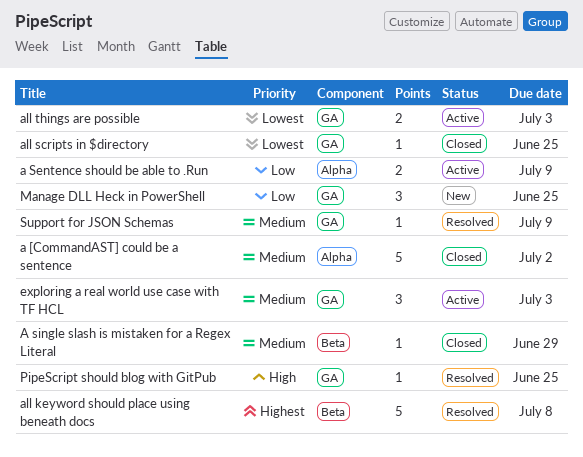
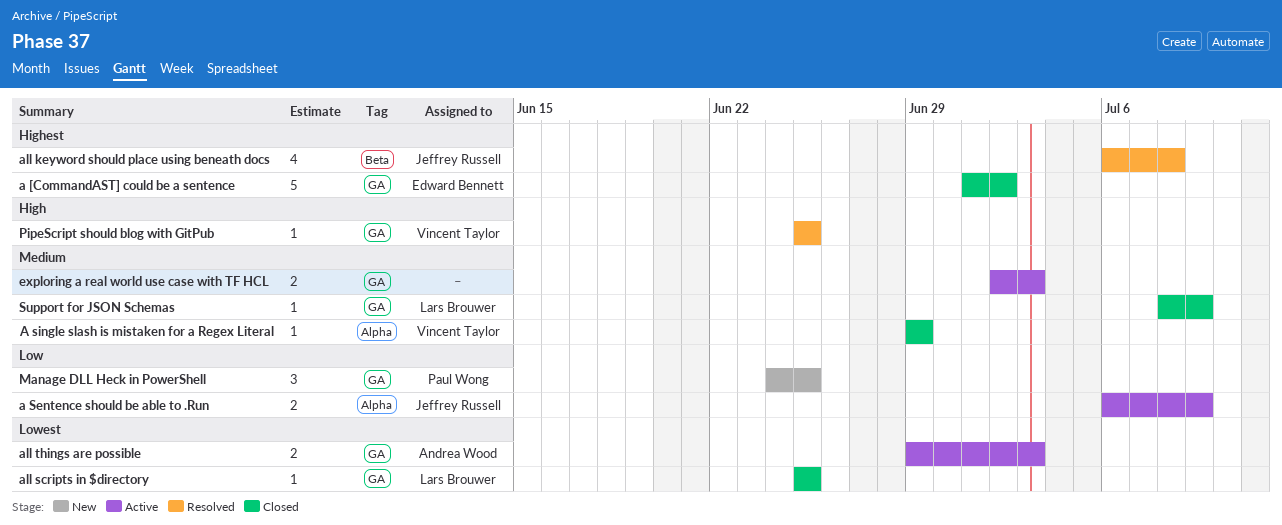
a [CommandAST] could be a sentence, priority: Medium -> Highest
a [CommandAST] could be a sentence, label: Alpha -> GA
A single slash is mistaken for a Regex Literal, label: Beta -> Alpha
all keyword should place using beneath docs, estimate: 5 -> 4
exploring a real world use case with TF HCL, estimate: 3 -> 2
Support for JSON Schemas, status: Resolved -> Closed

